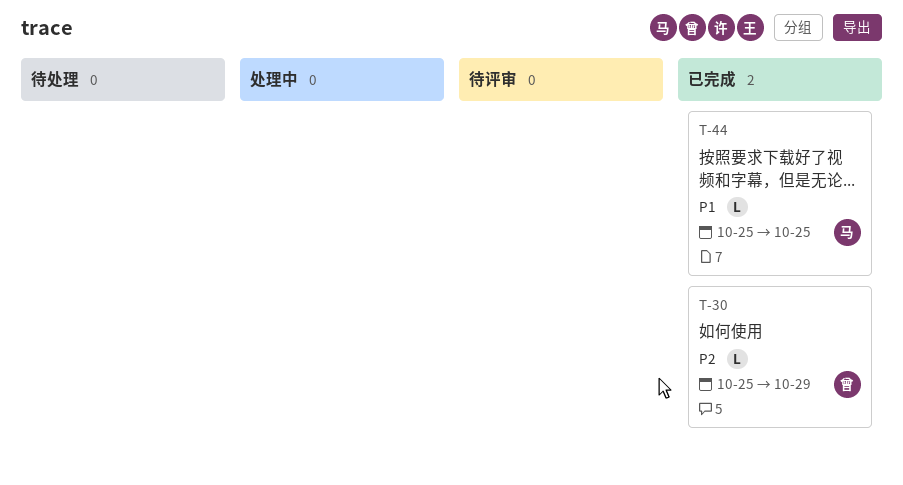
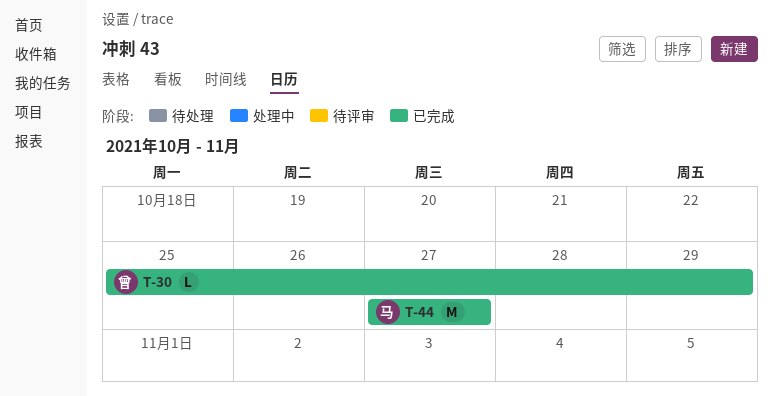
T-44, estimate: L -> M
T-44, start: Oct 25 -> Oct 27
T-44, due: Oct 25 -> Oct 27

